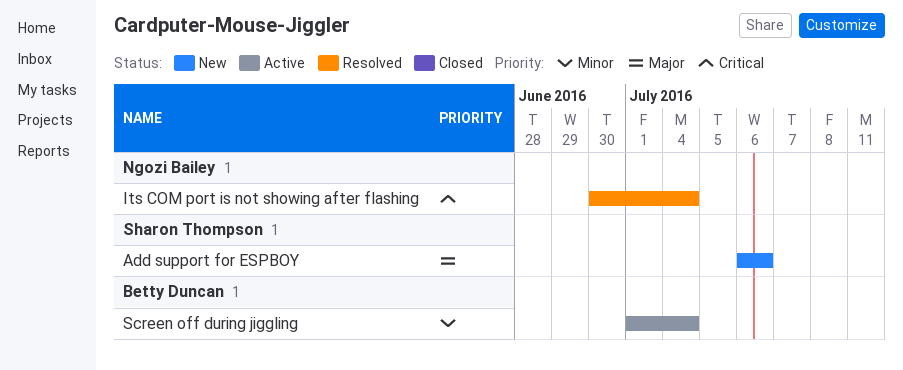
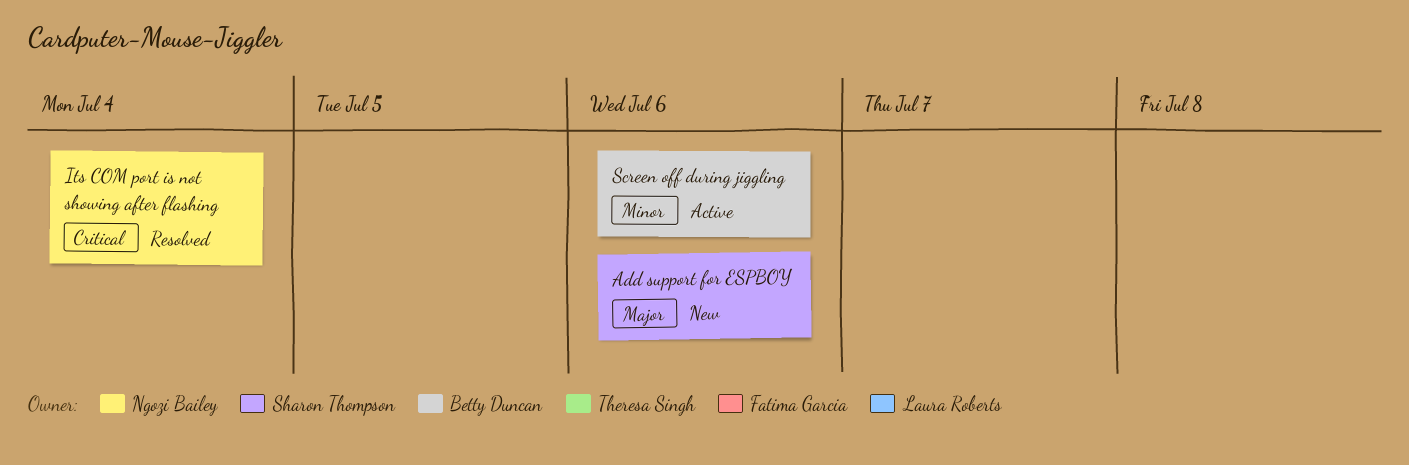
Screen off during jiggling, due: Jul 4 -> Jul 6

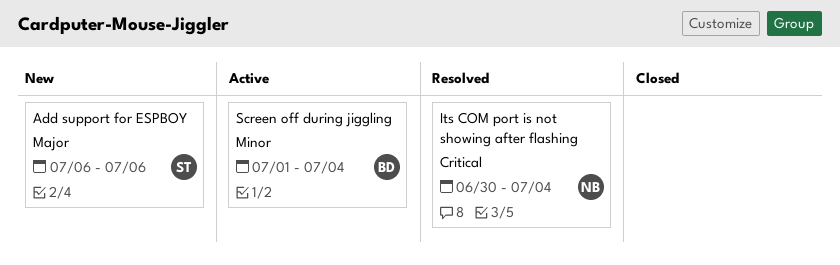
Screen off during jiggling, due: Jul 6 -> Jul 4

